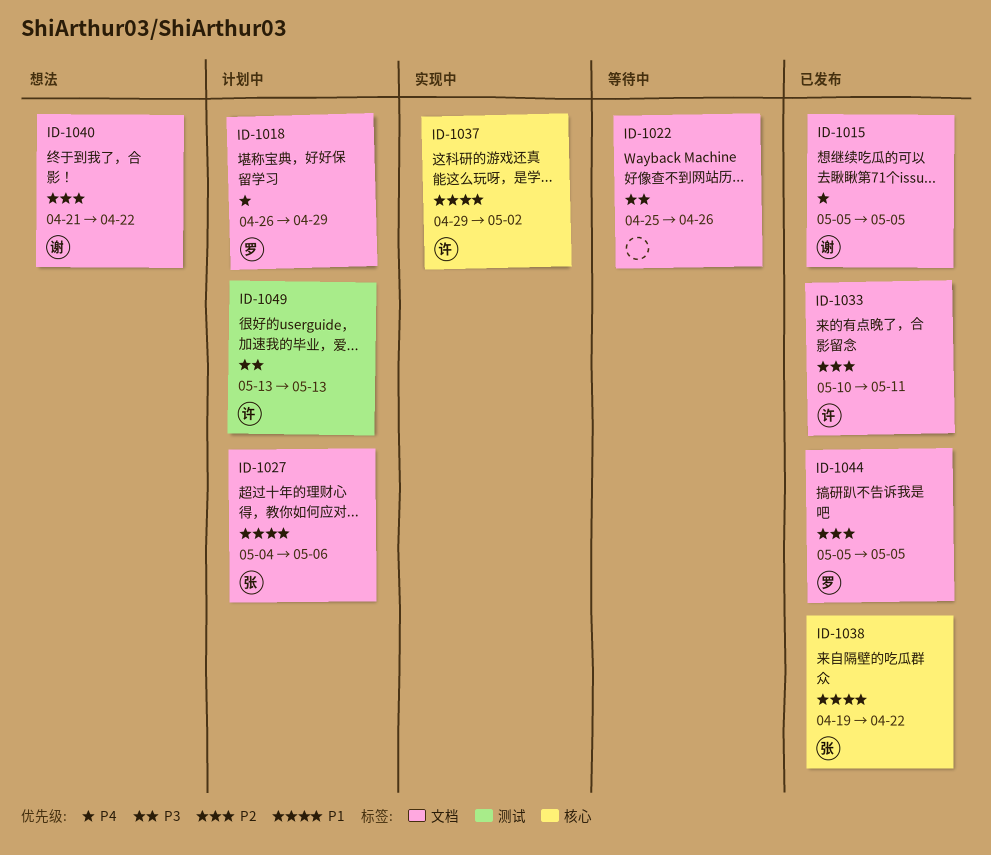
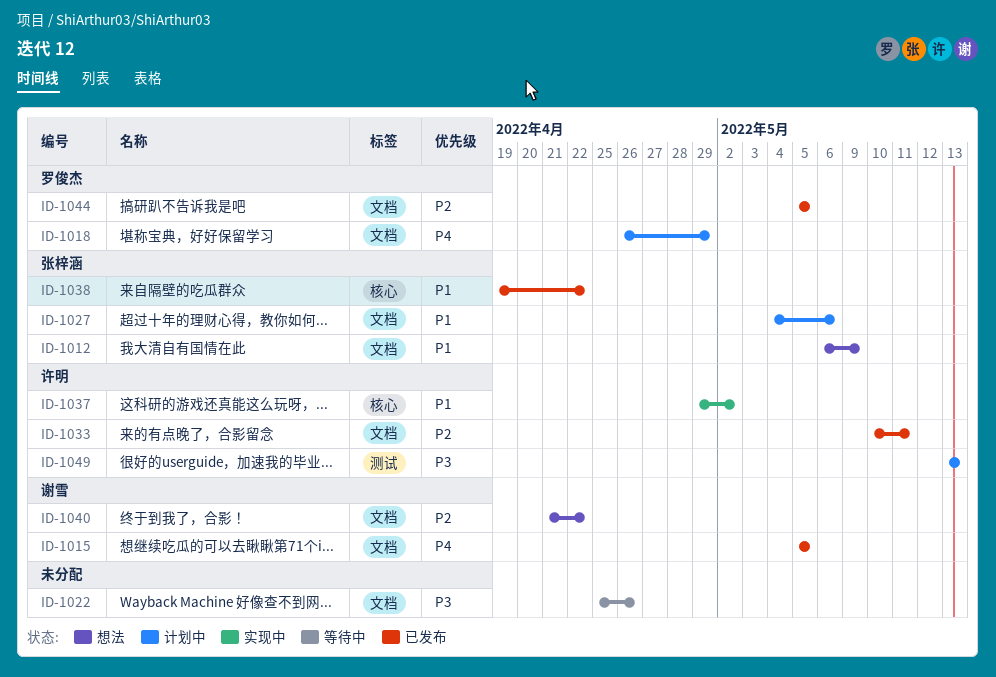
ID-1012: none -> present

